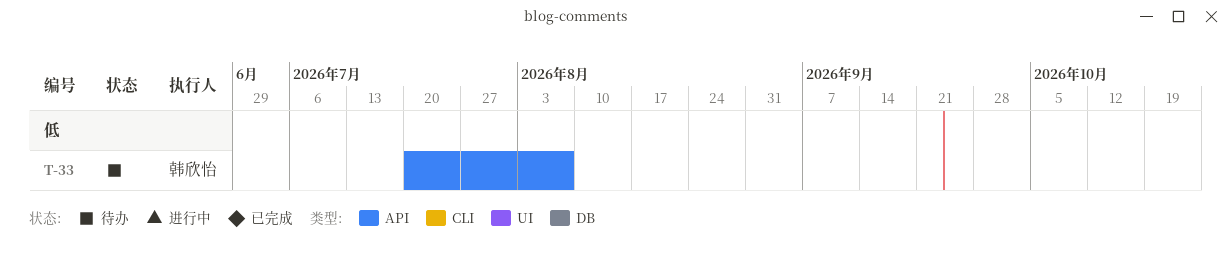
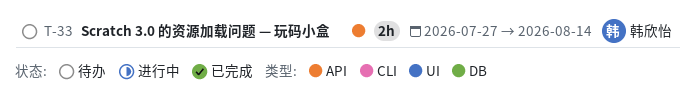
T-33, start: Jul 20 -> Jul 27
T-33, due: Aug 7 -> Aug 14

